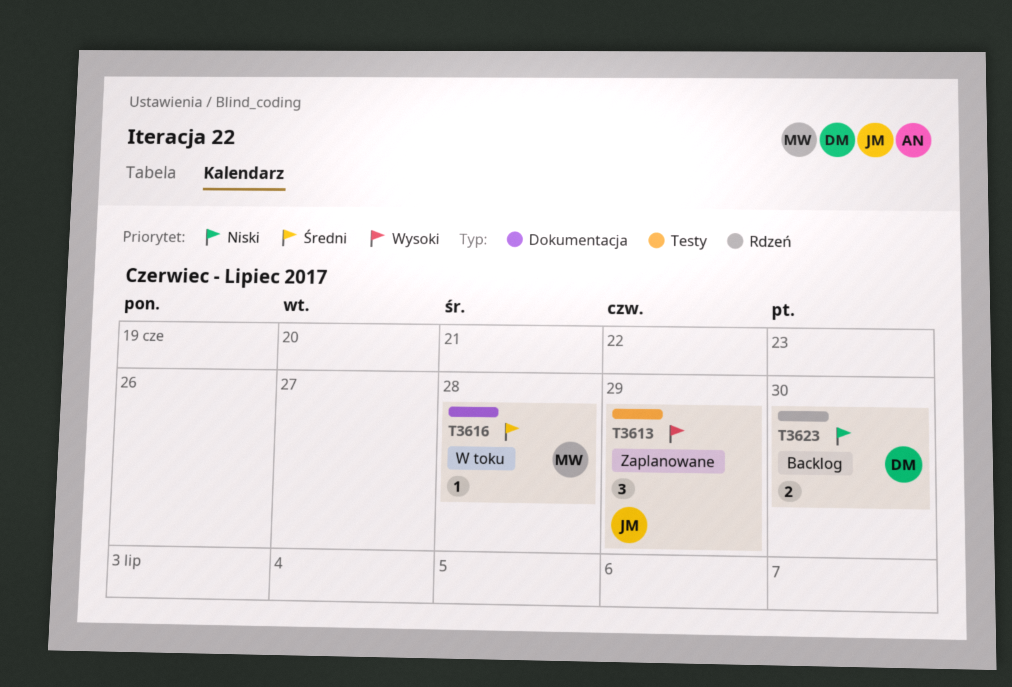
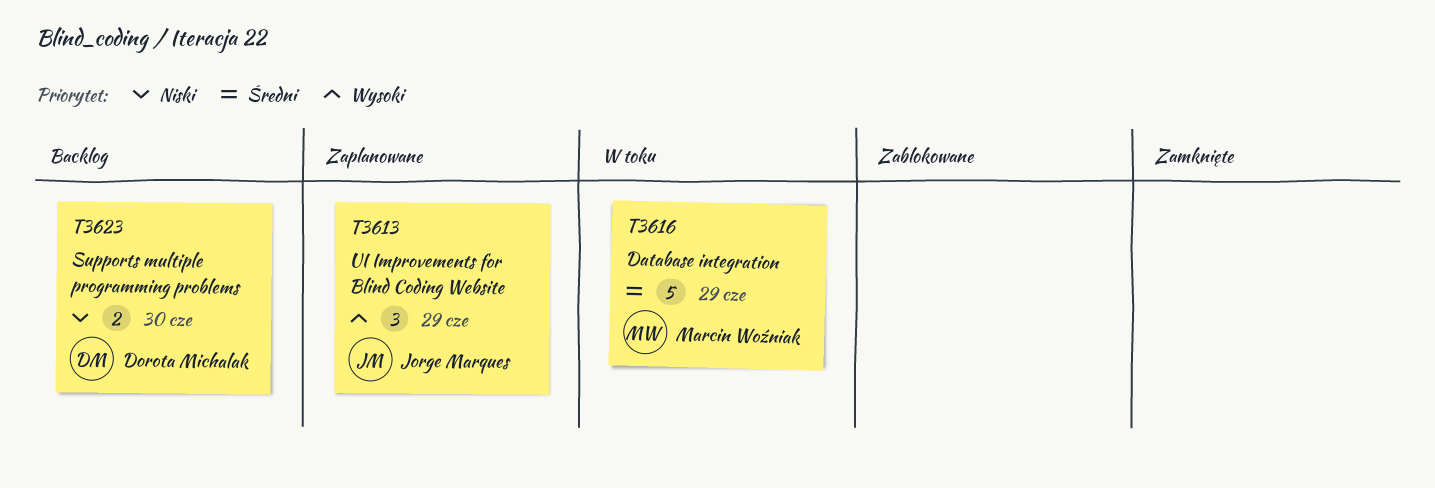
T3616, estimate: 1 -> 5
T3616, due: Jun 28 -> Jun 29

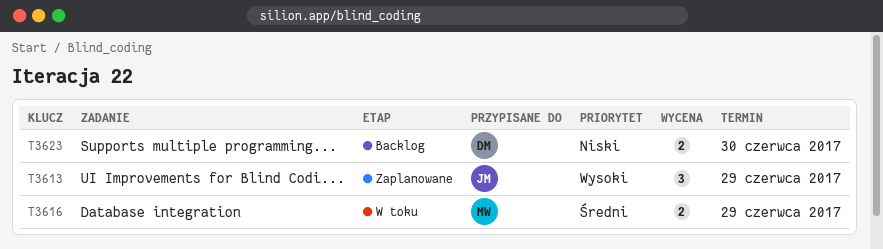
T3616, estimate: 5 -> 2

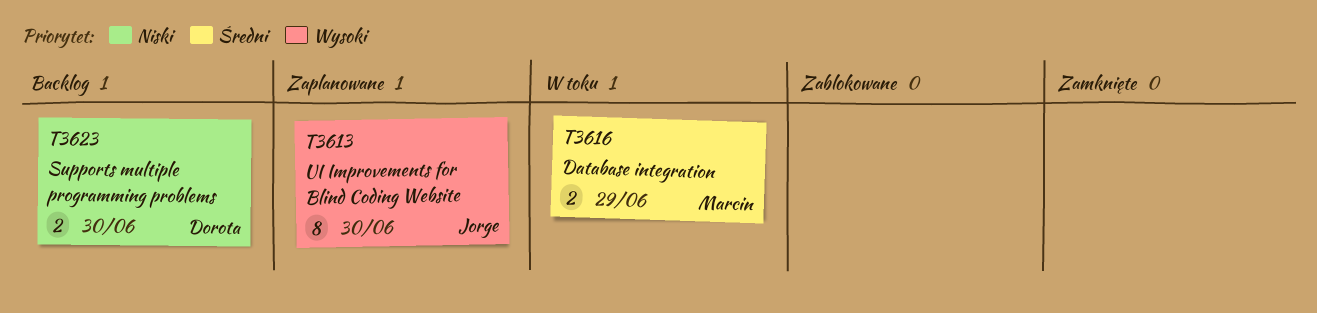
T3613, estimate: 3 -> 8
T3613, due: Jun 29 -> Jun 30

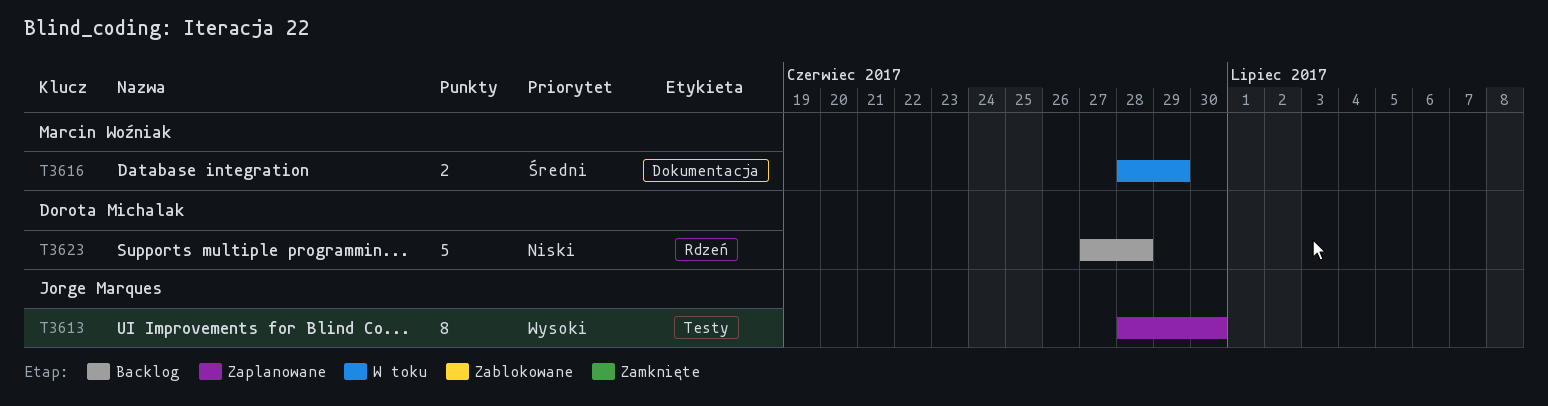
T3623, estimate: 2 -> 5
T3623, due: Jun 30 -> Jun 28

